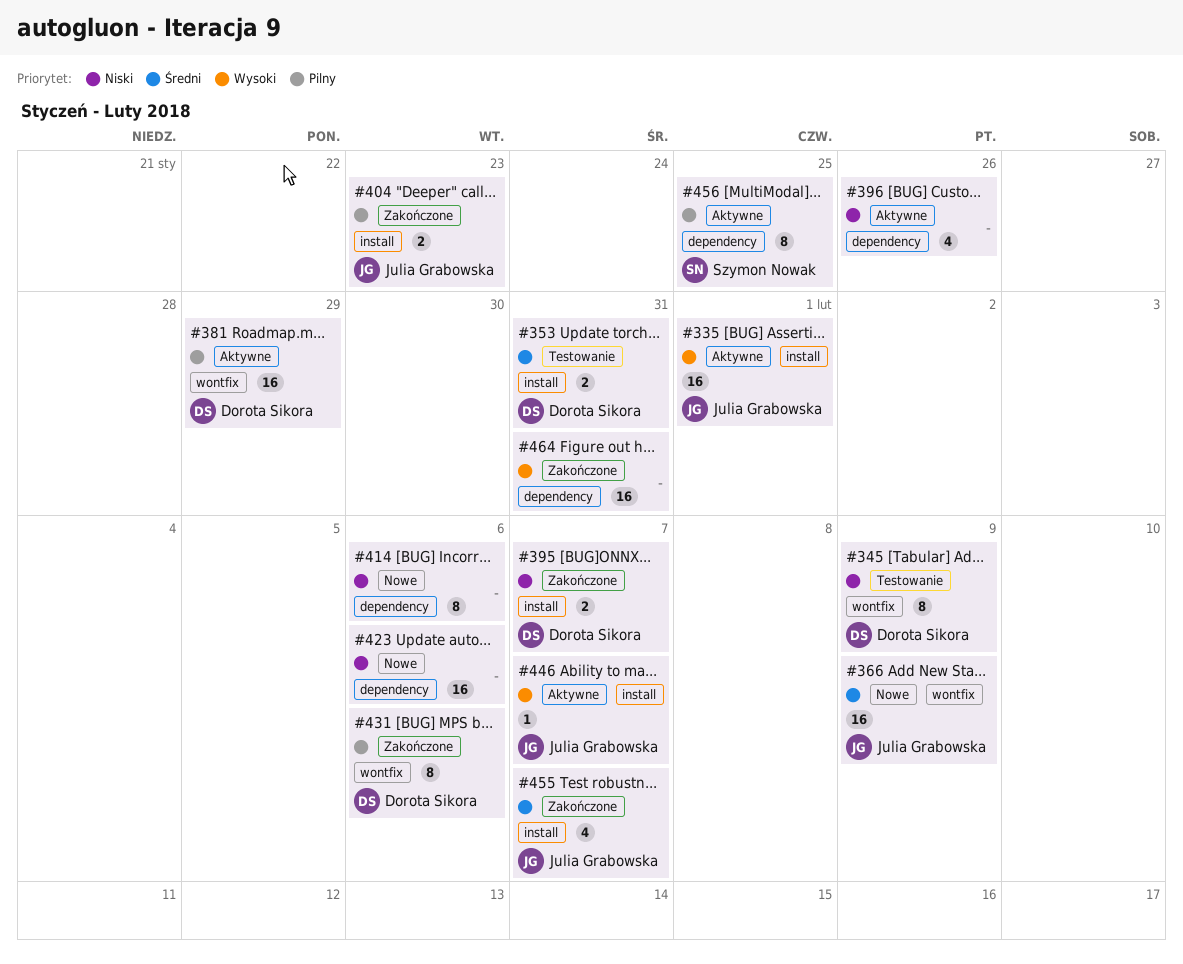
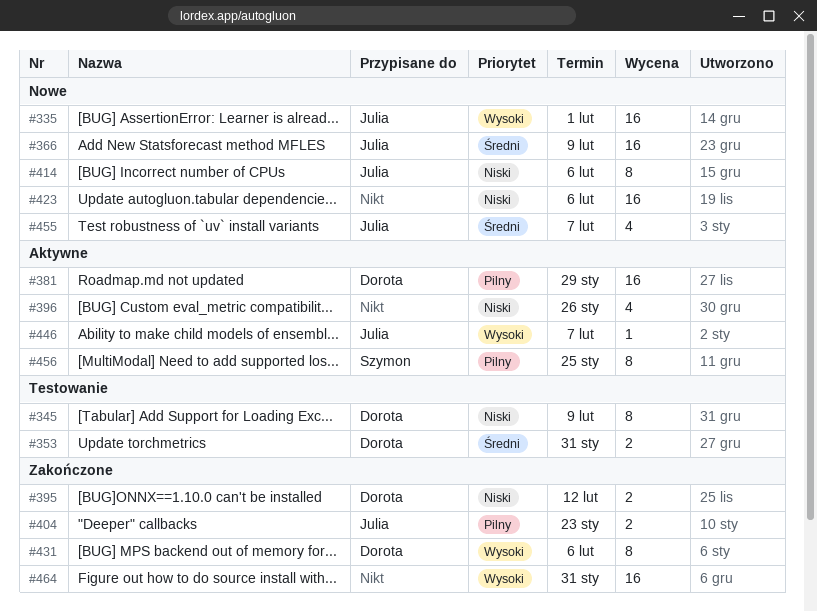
#335, status: Aktywne -> Nowe
#395, due: Feb 7 -> Feb 12
#414, owner: none -> Julia Grabowska
#431, priority: Pilny -> Wysoki
#455, status: Zakończone -> Nowe

